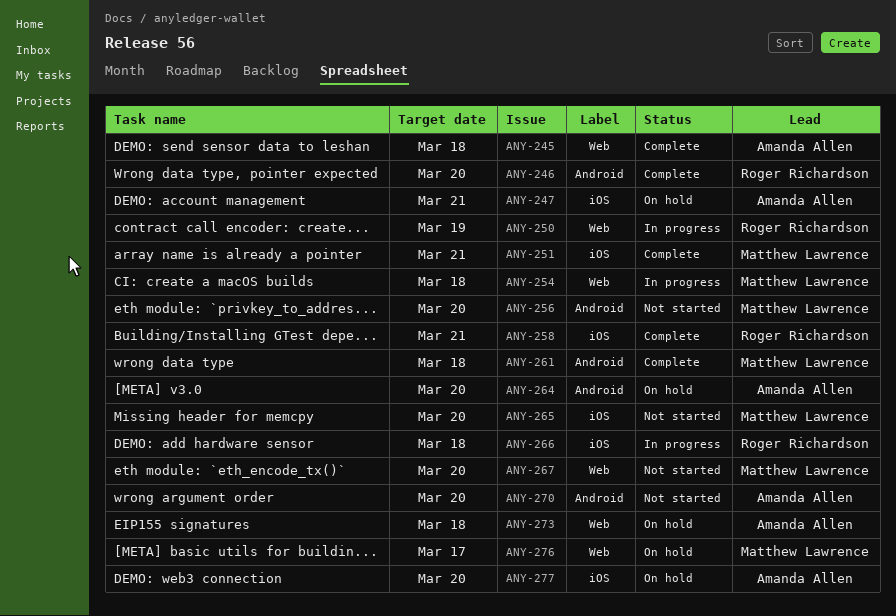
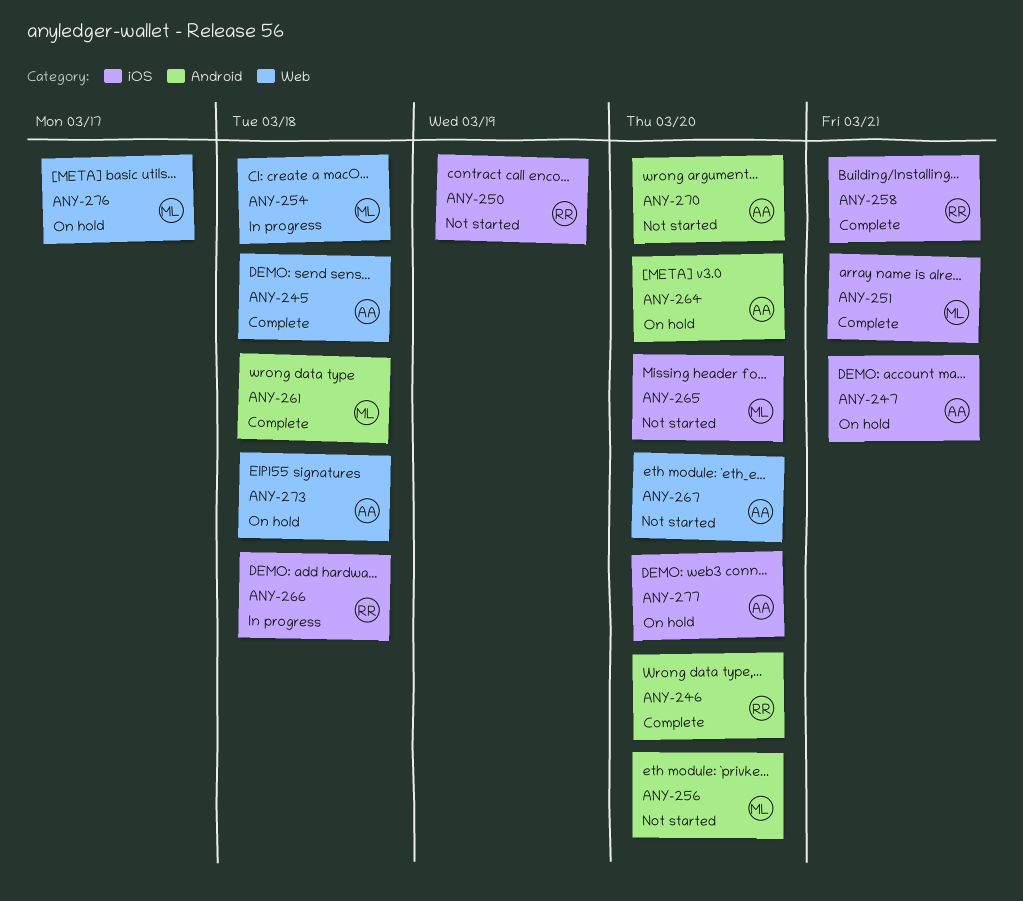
ANY-250, status: In progress -> Not started
ANY-250, label: Web -> iOS
ANY-267, owner: Matthew Lawrence -> Amanda Allen

